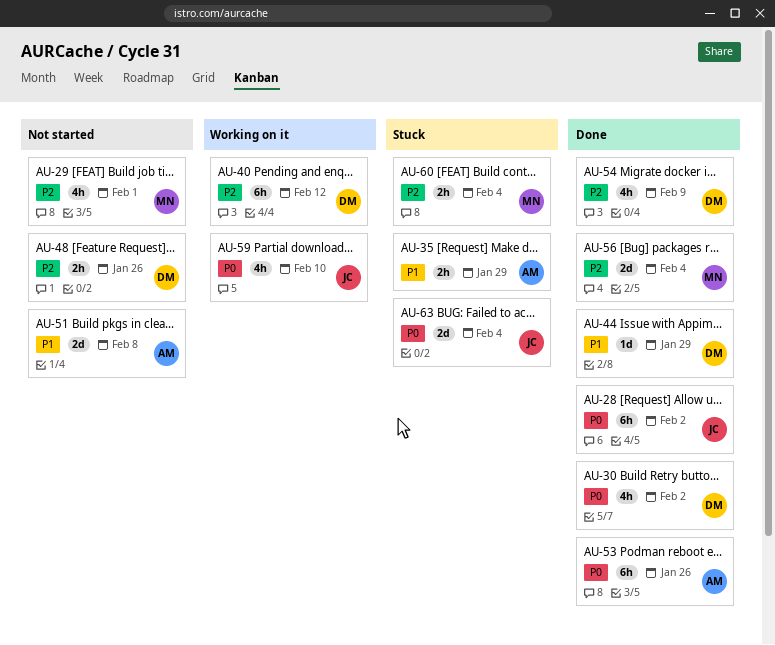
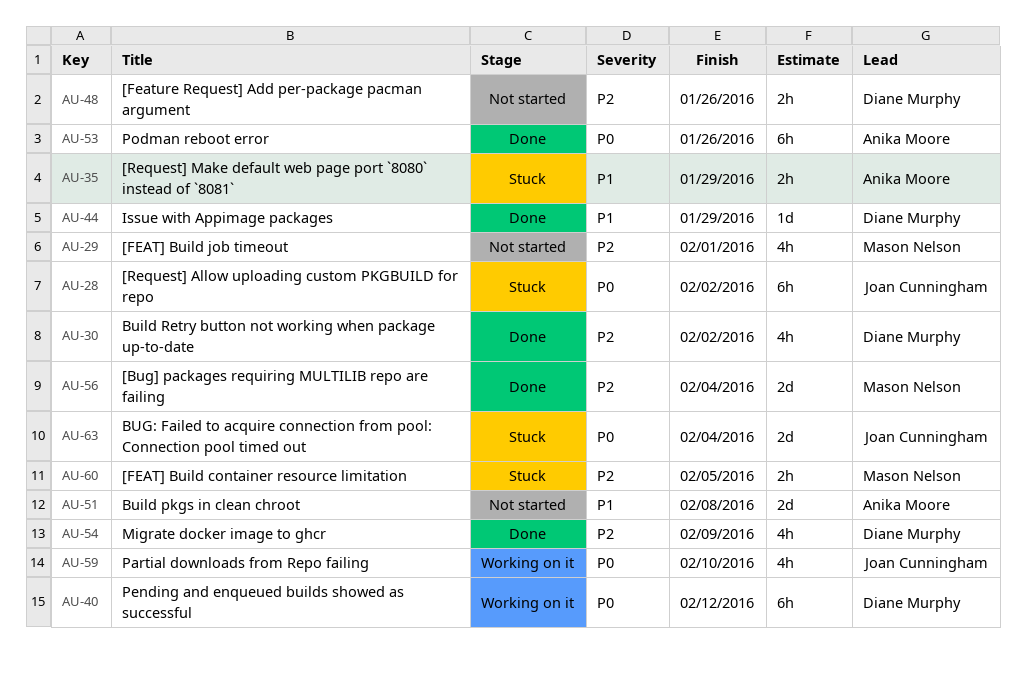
AU-28, status: Done -> Stuck
AU-30, priority: P0 -> P2
AU-40, priority: P2 -> P0
AU-60, due: Feb 4 -> Feb 5

